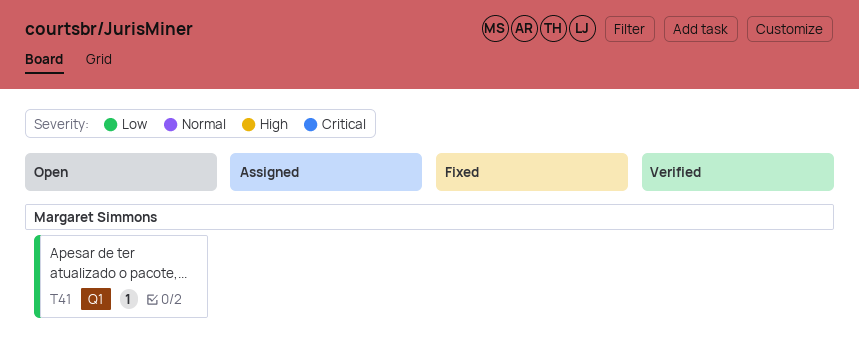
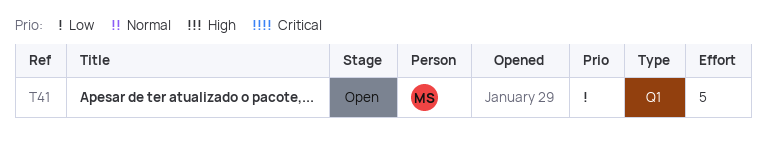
T41, estimate: 1 -> 5

